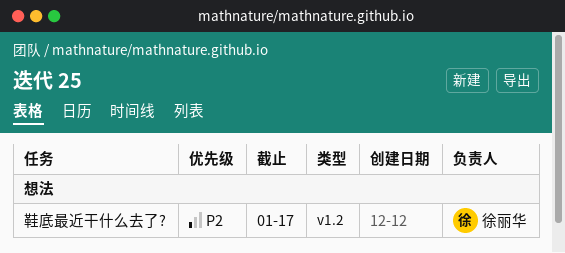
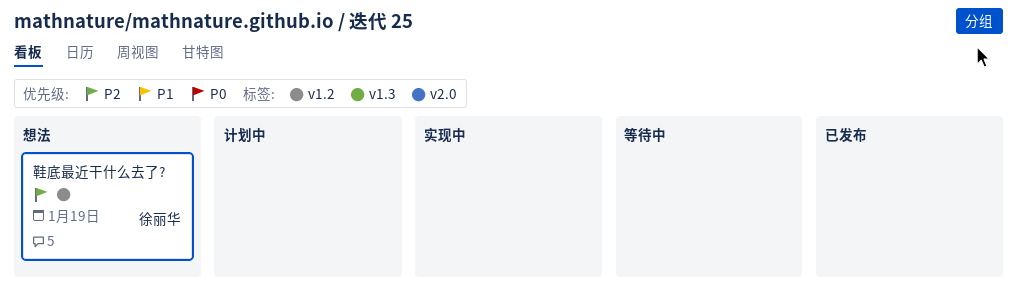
鞋底最近干什么去了?, due: Jan 17 -> Jan 19

